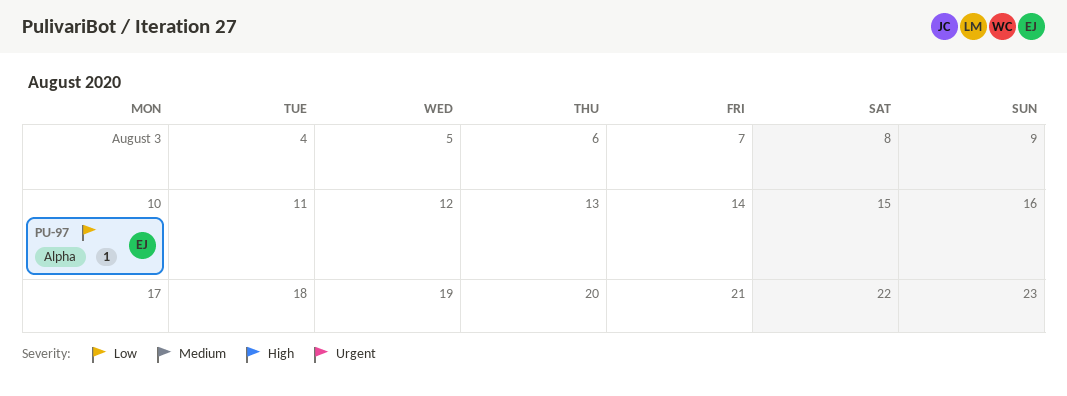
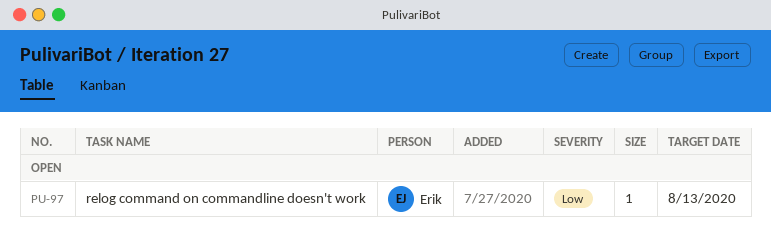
PU-97, due: Aug 10 -> Aug 13

